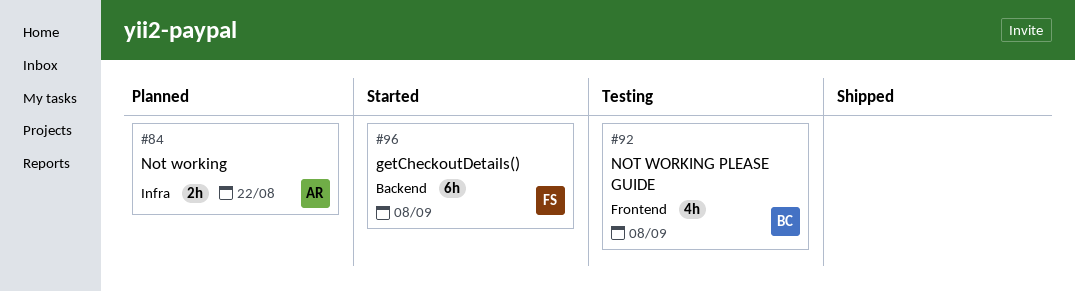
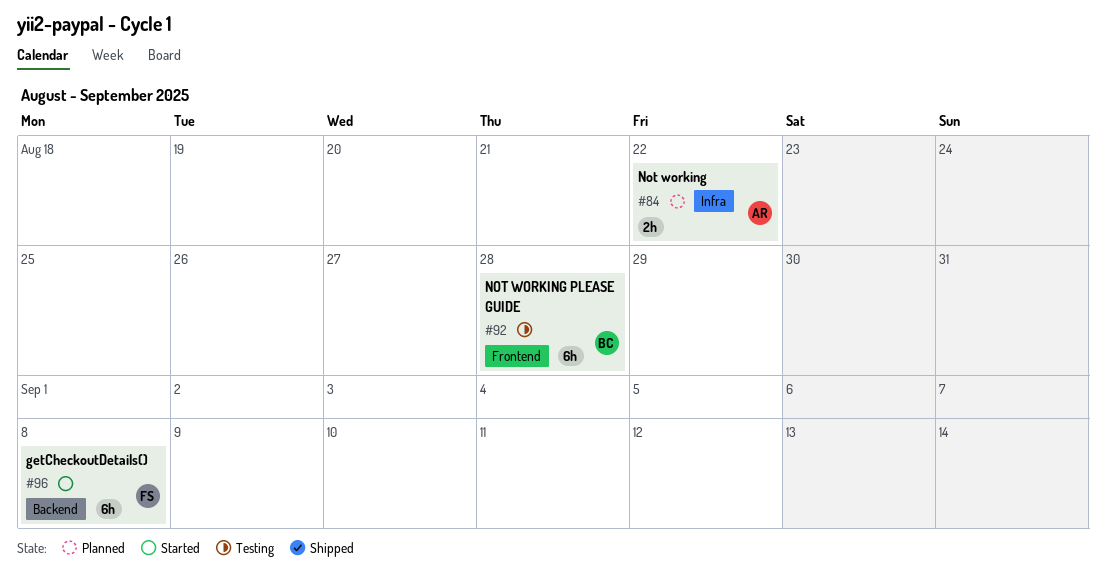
#92, estimate: 4h -> 6h
#92, due: Sep 8 -> Aug 28

